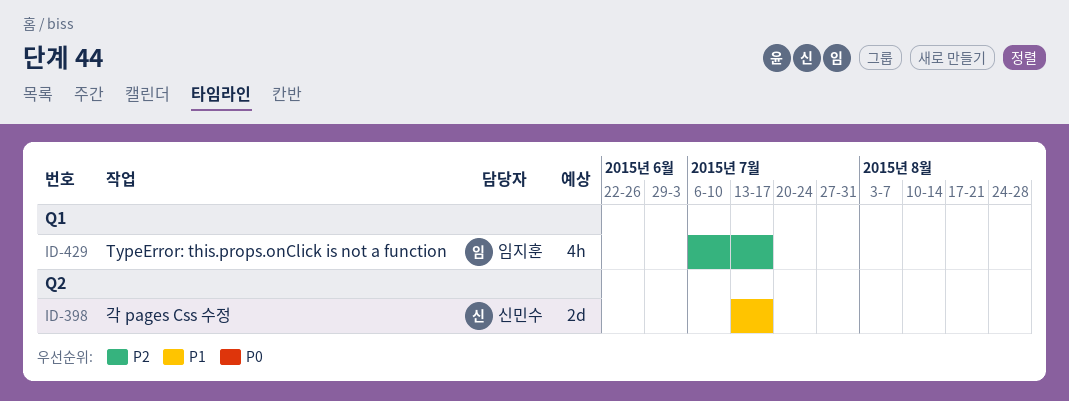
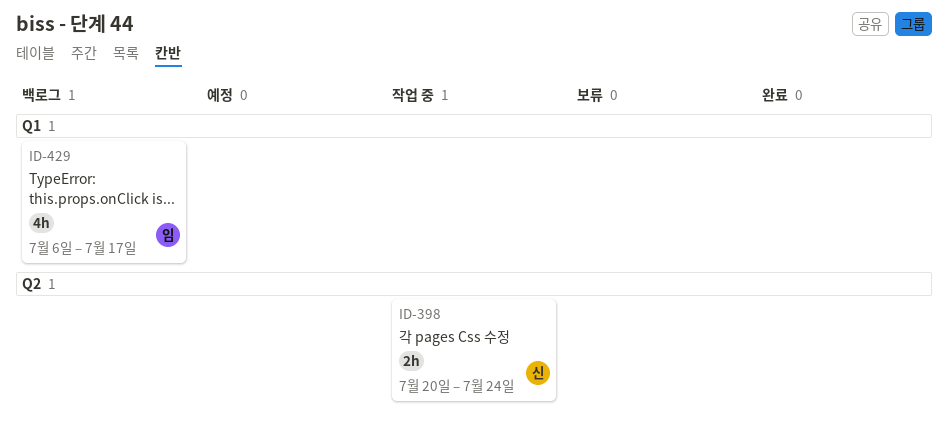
ID-398, estimate: 2d -> 2h
ID-398, start: Jul 13 -> Jul 20
ID-398, due: Jul 17 -> Jul 24

